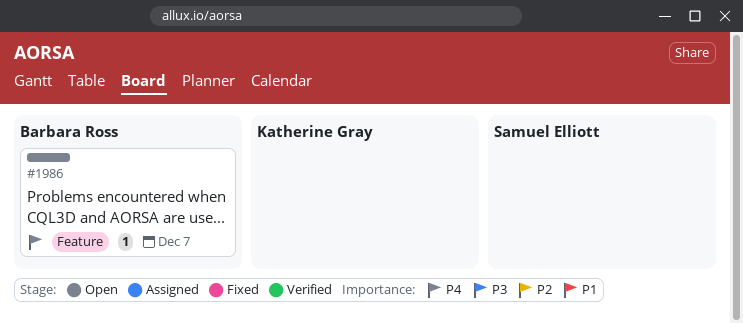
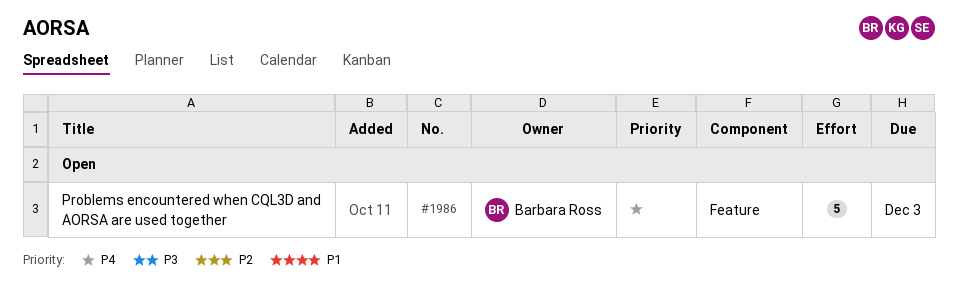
#1986, estimate: 1 -> 5
#1986, due: Dec 7 -> Dec 3

